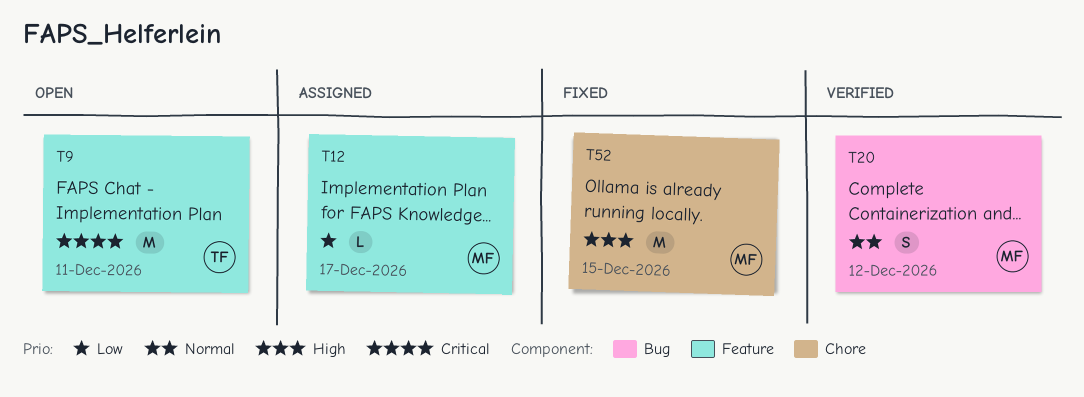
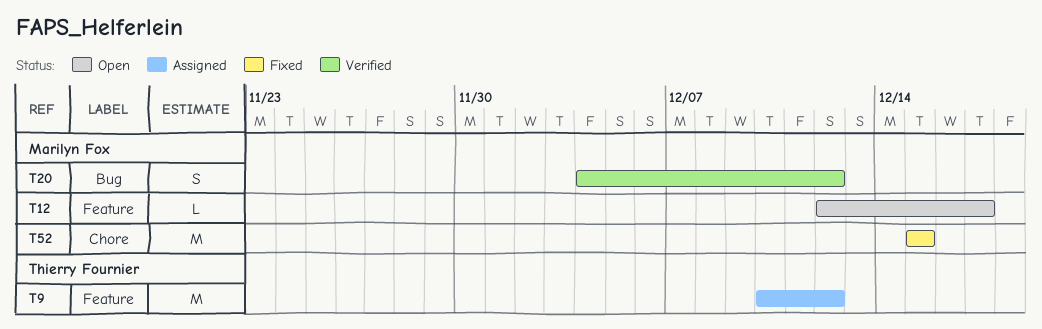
T9, status: Open -> Assigned
T9, due: Dec 11 -> Dec 12
T12, status: Assigned -> Open

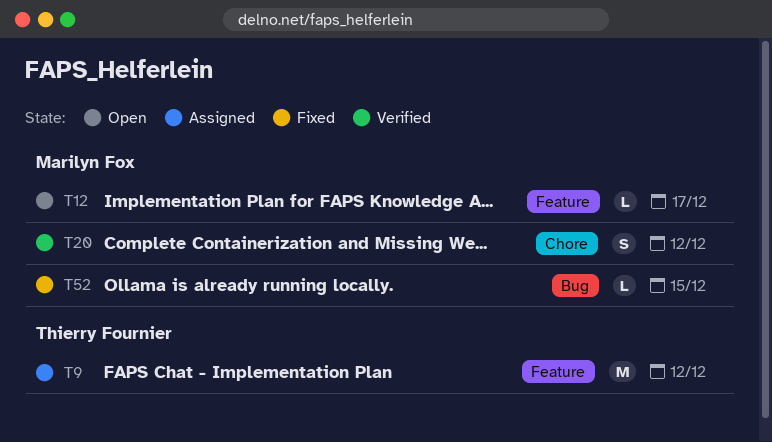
T20, label: Bug -> Chore
T52, label: Chore -> Bug
T52, estimate: M -> L

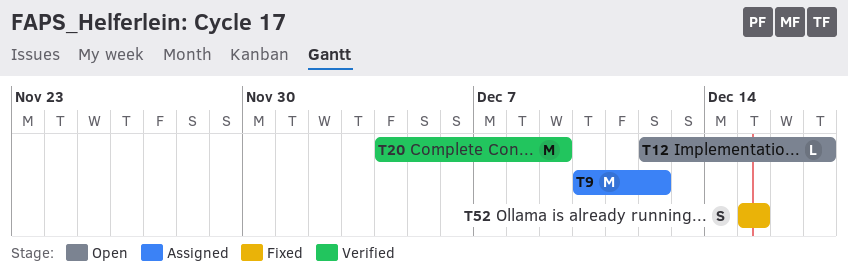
T20, estimate: S -> M
T20, due: Dec 12 -> Dec 9
T52, estimate: L -> S

